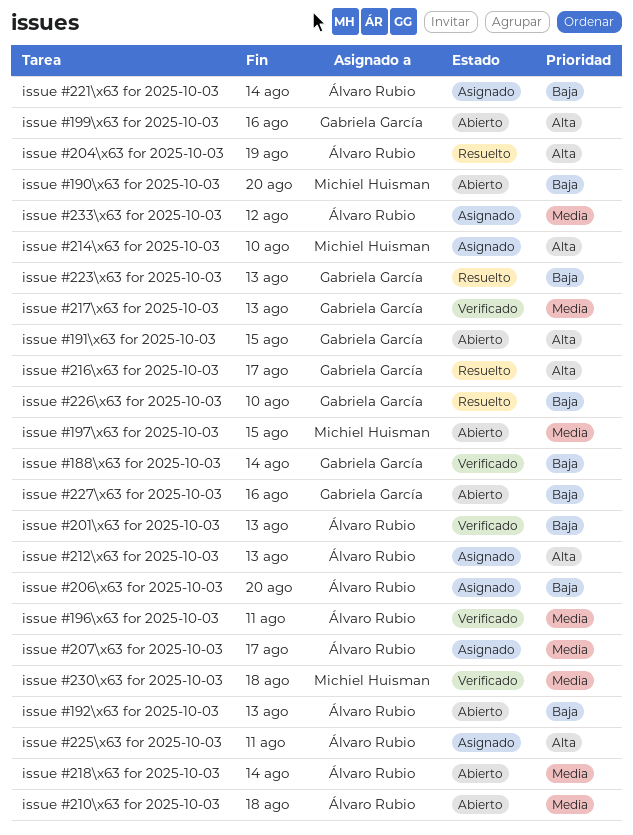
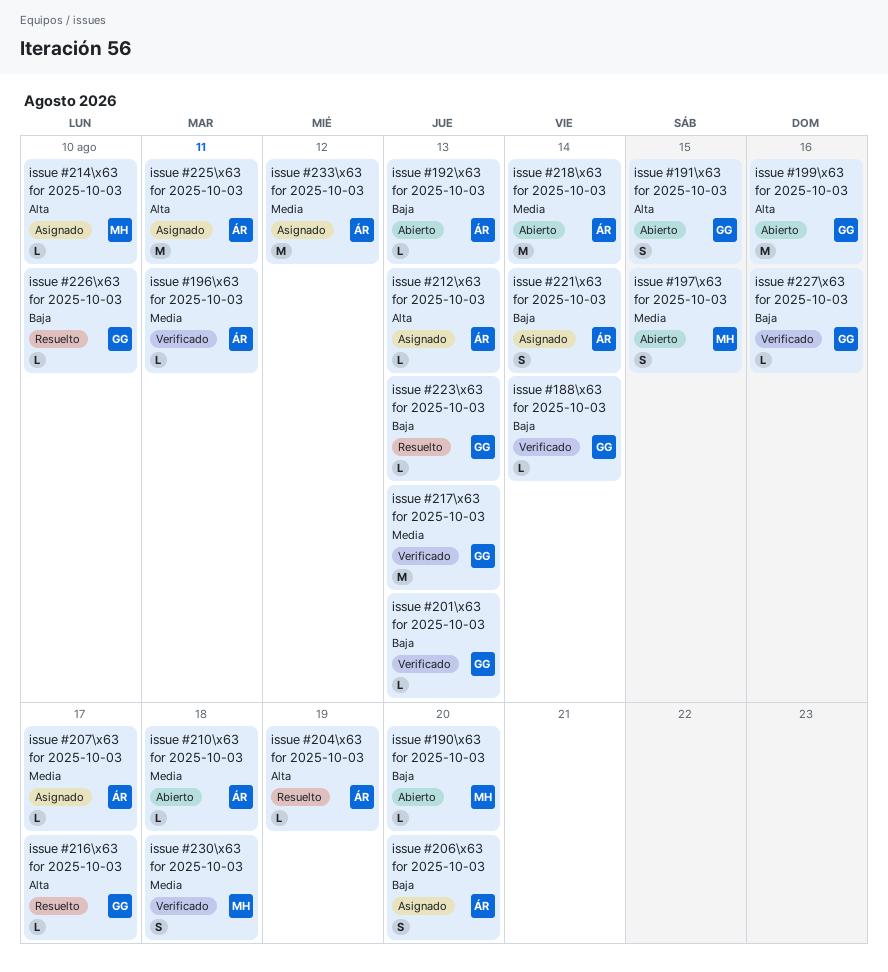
issue #201\x63 for 2025-10-03, owner: Álvaro Rubio -> Gabriela García
issue #227\x63 for 2025-10-03, status: Abierto -> Verificado

